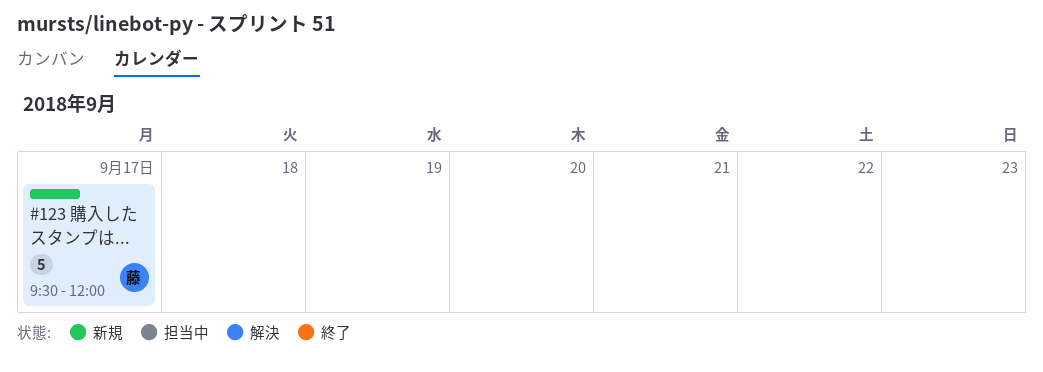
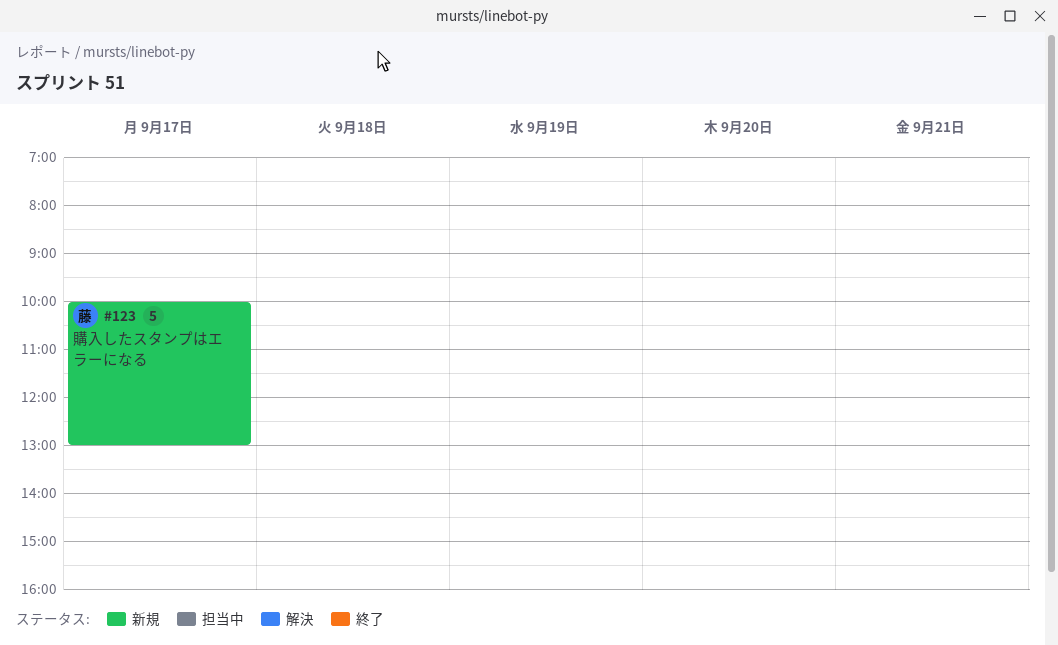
#123, begins: 09:30 -> 10:00
#123, ends: 12:00 -> 13:00

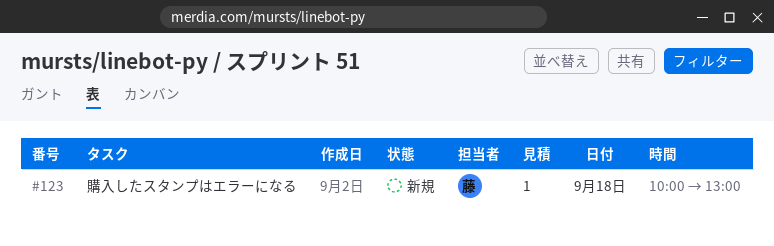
#123, estimate: 5 -> 1
#123, day: Sep 17 -> Sep 18

